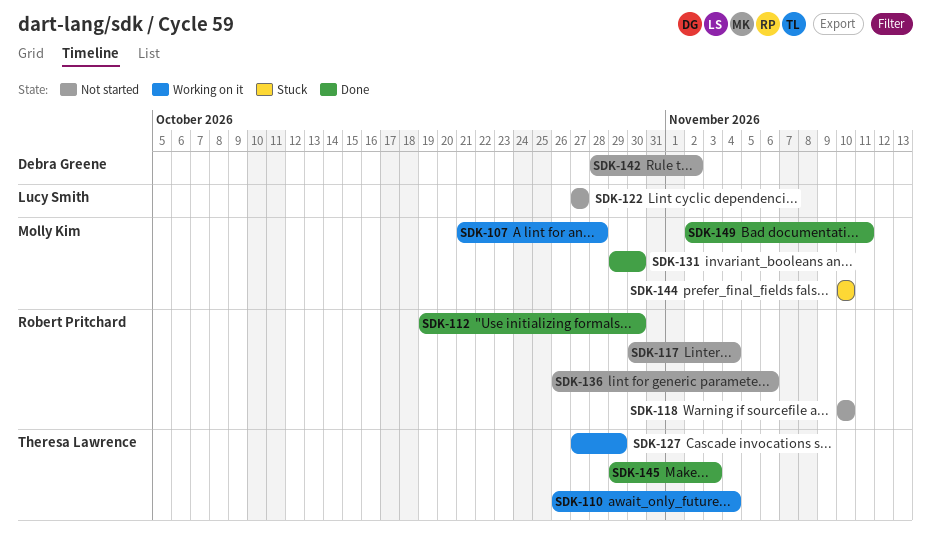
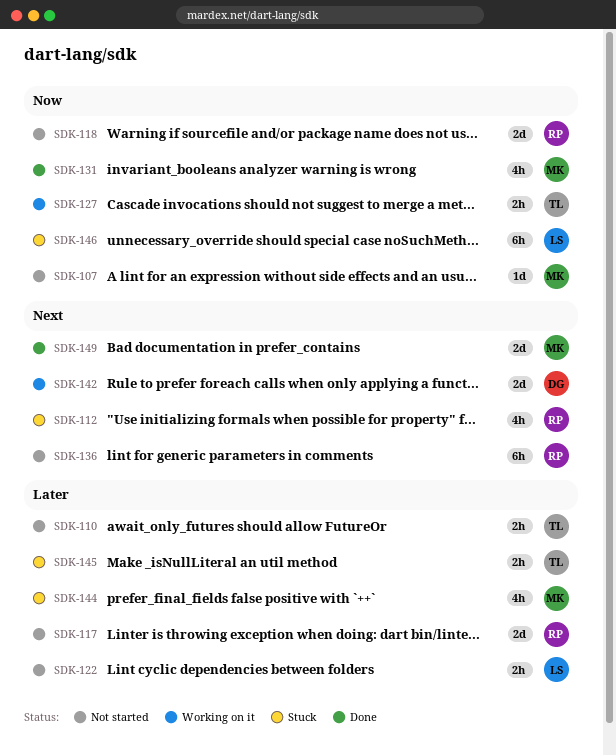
SDK-107, status: Working on it -> Not started
SDK-110, status: Working on it -> Not started
SDK-112, status: Done -> Stuck
SDK-142, status: Not started -> Working on it
SDK-145, status: Done -> Stuck
SDK-146: none -> present

